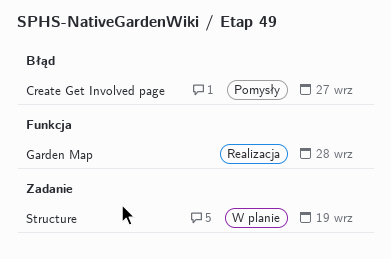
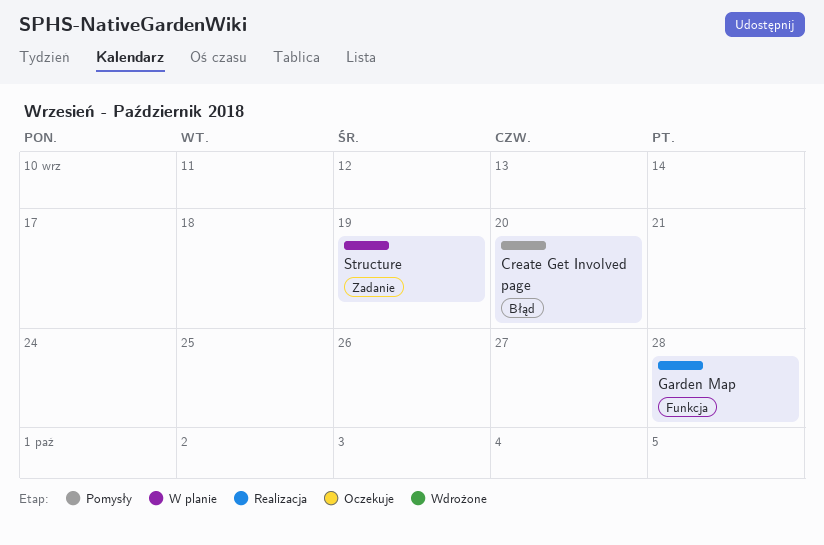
Create Get Involved page, due: Sep 27 -> Sep 20

